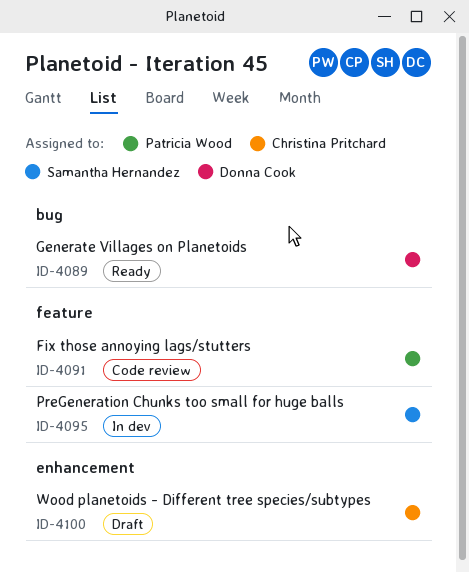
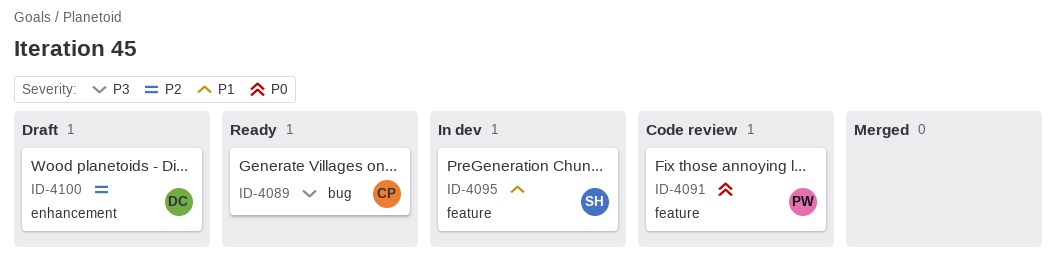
ID-4089, owner: Donna Cook -> Christina Pritchard
ID-4100, owner: Christina Pritchard -> Donna Cook

